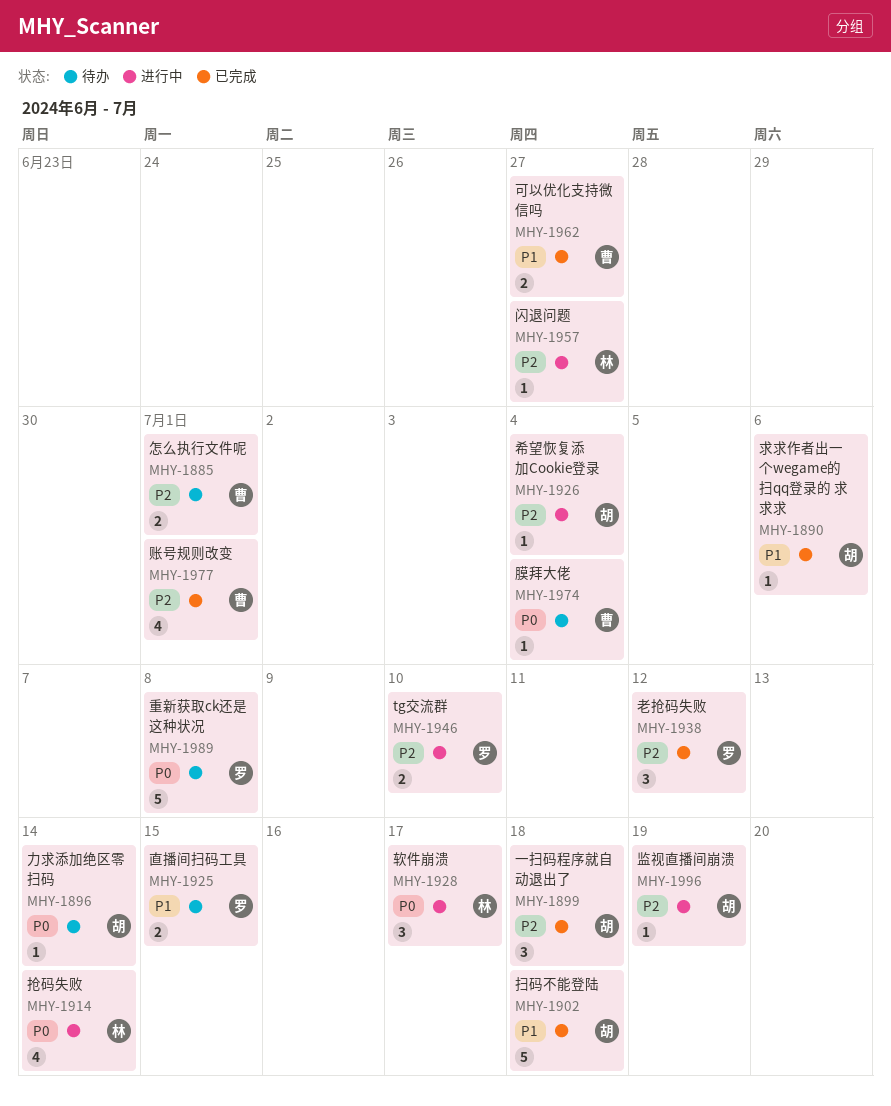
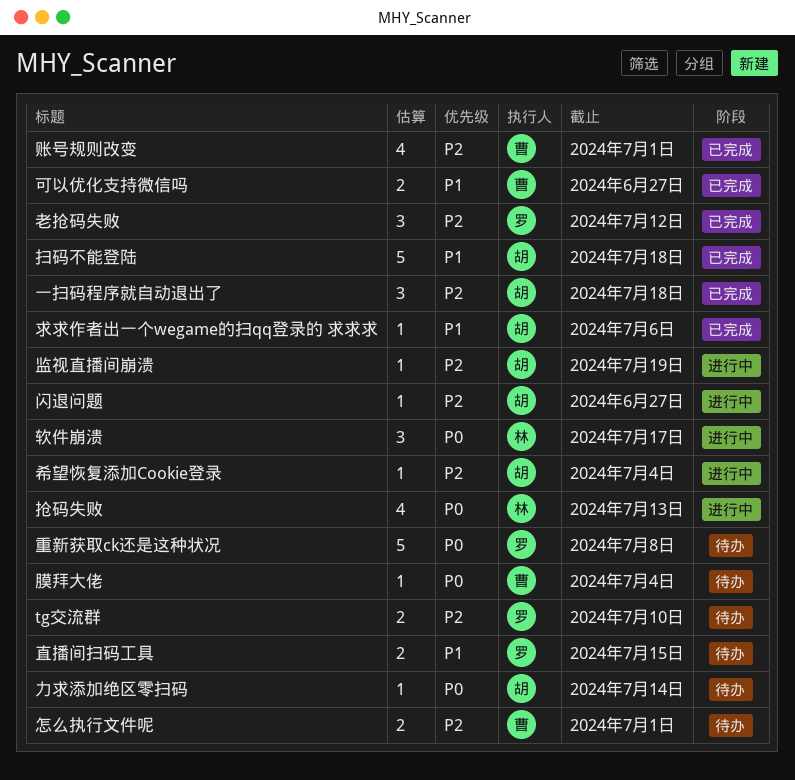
tg交流群, status: 进行中 -> 待办
抢码失败, due: Jul 14 -> Jul 13
闪退问题, owner: 林 -> 胡

